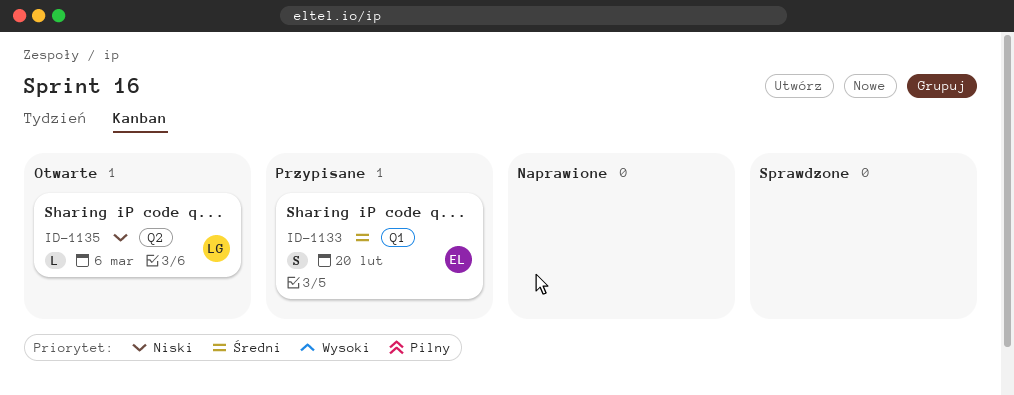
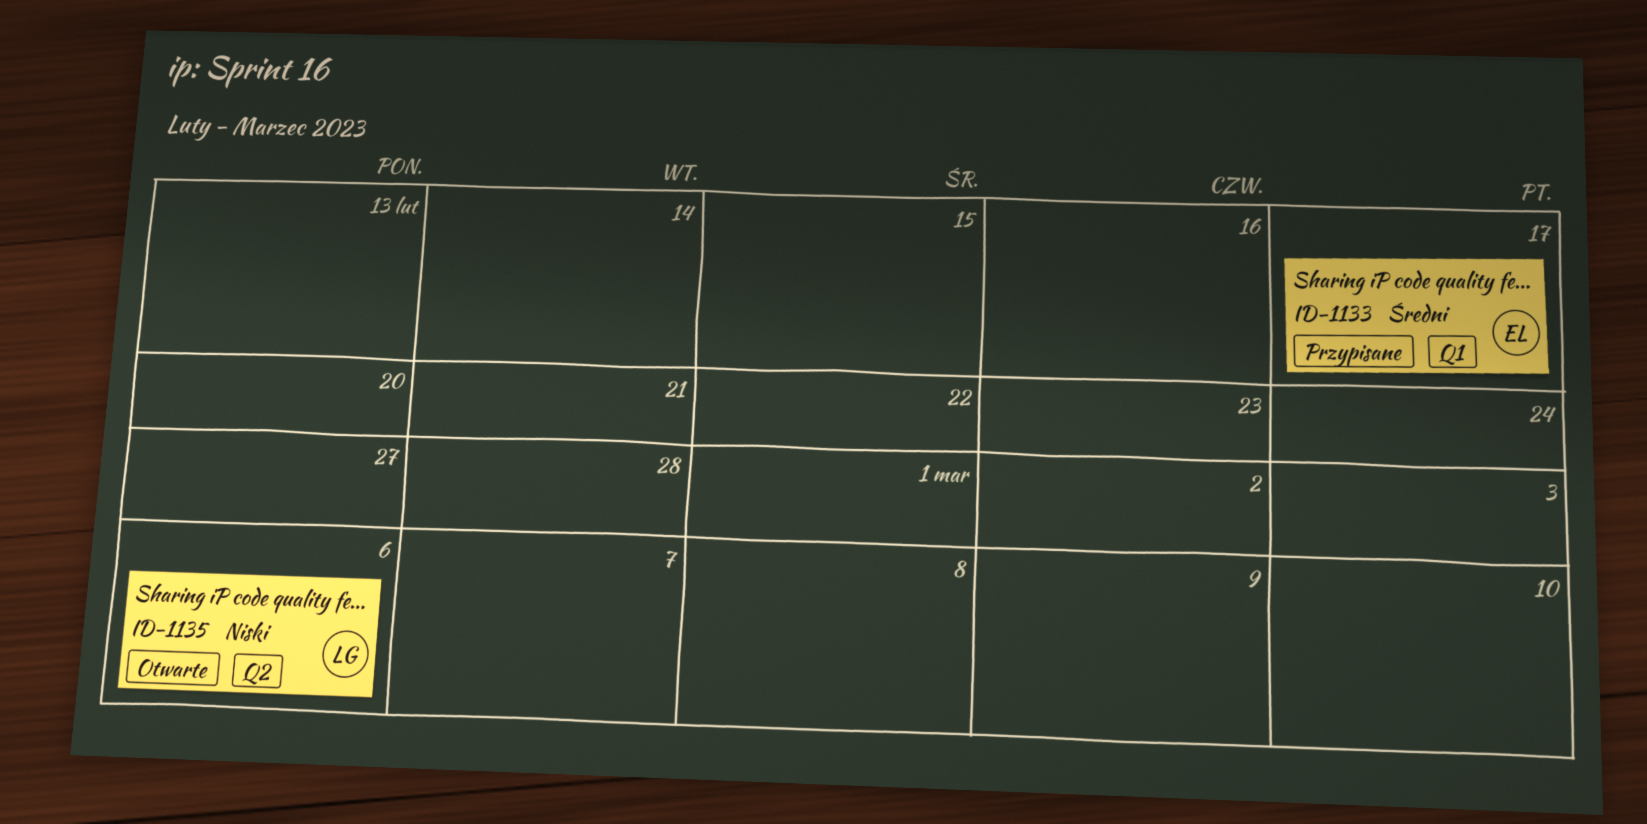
ID-1133, due: Feb 20 -> Feb 17

